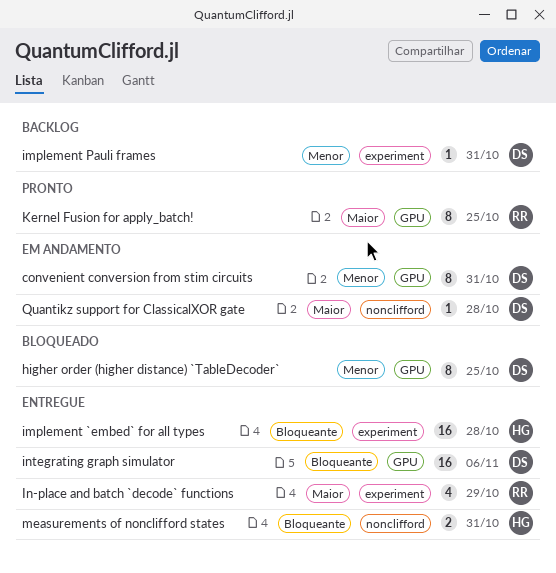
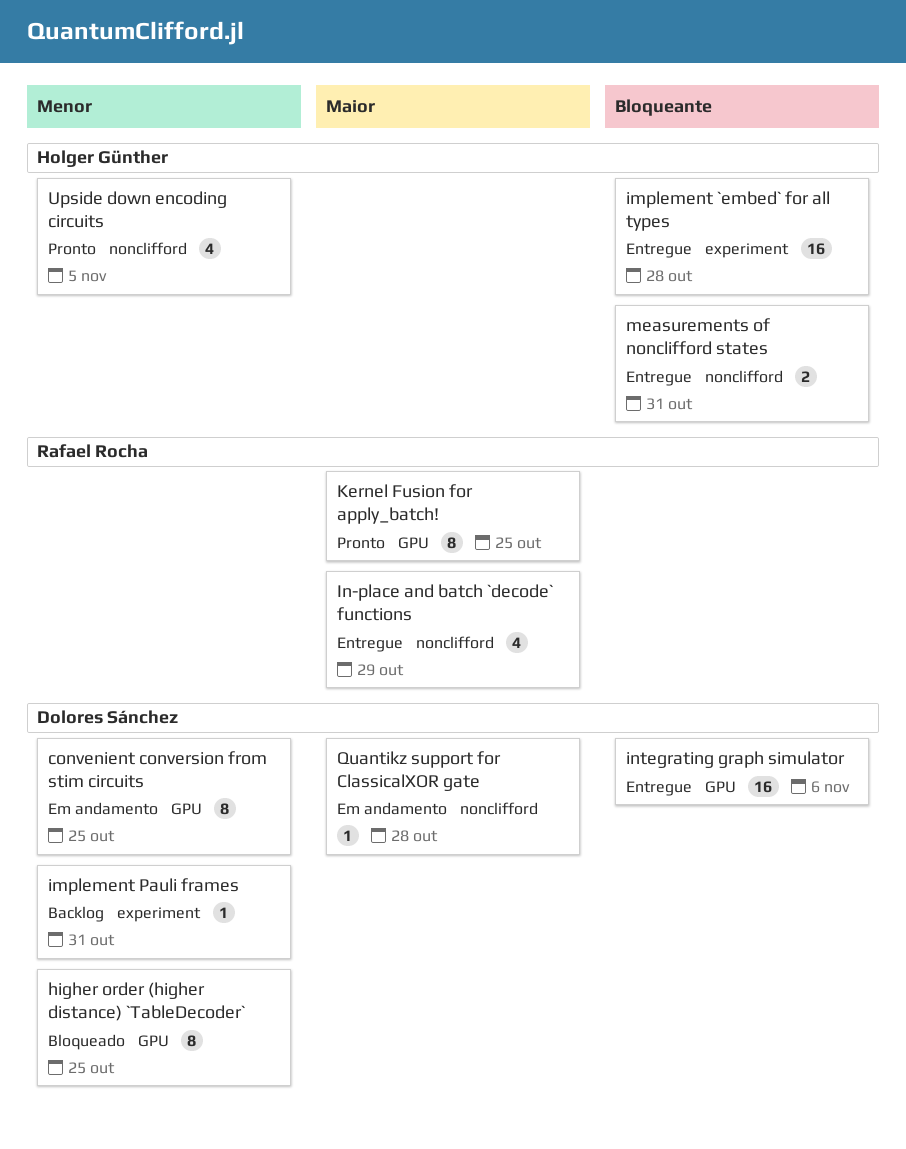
convenient conversion from stim circuits, due: Oct 31 -> Oct 25
In-place and batch `decode` functions, label: experiment -> nonclifford
Upside down encoding circuits: none -> present

